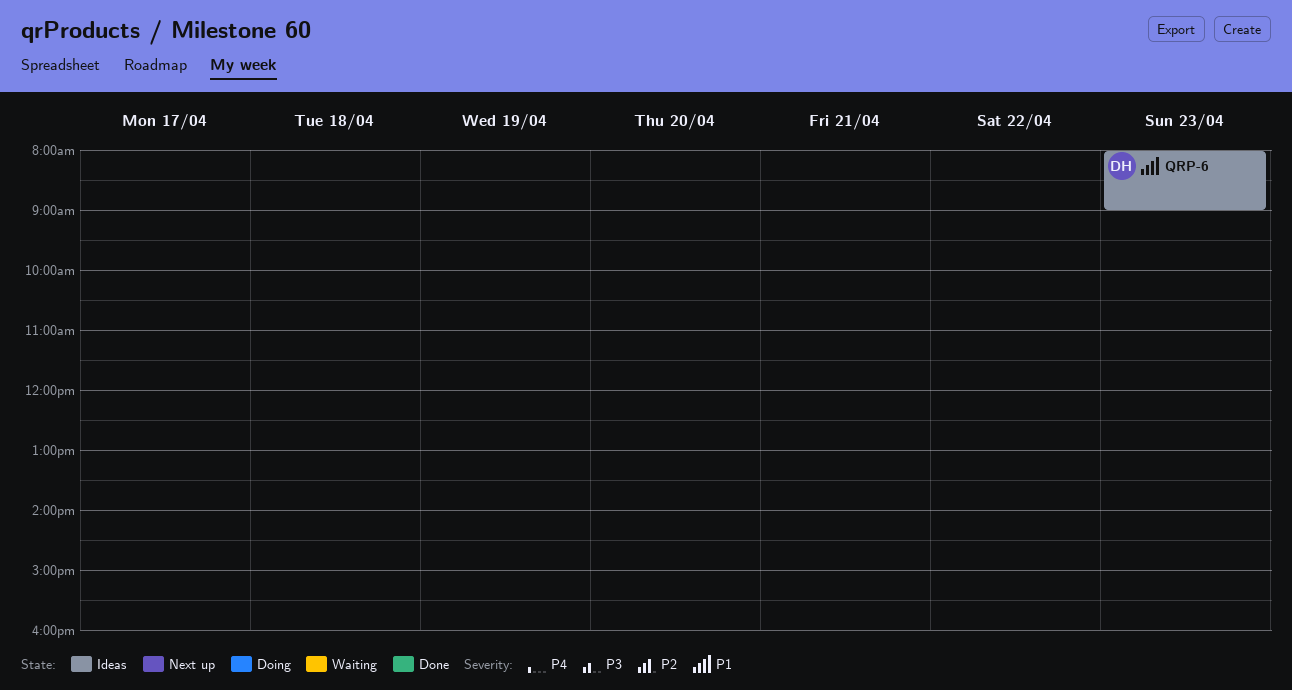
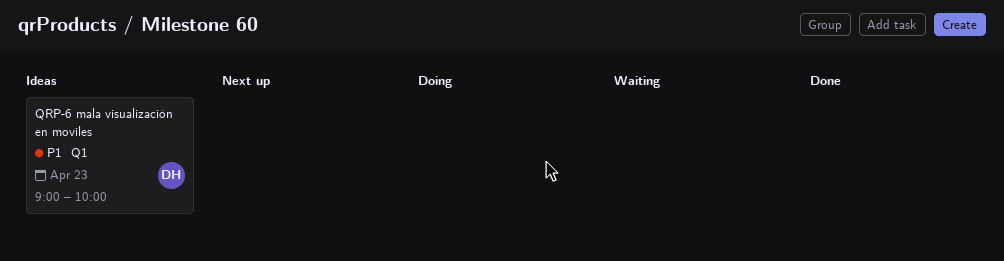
QRP-6, begins: 08:00 -> 09:00
QRP-6, ends: 09:00 -> 10:00

